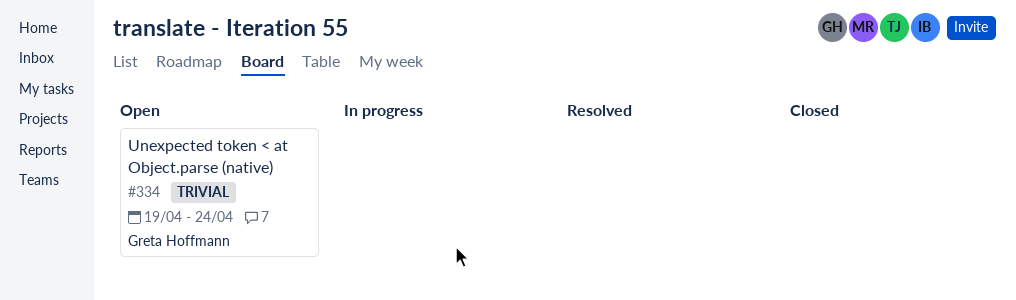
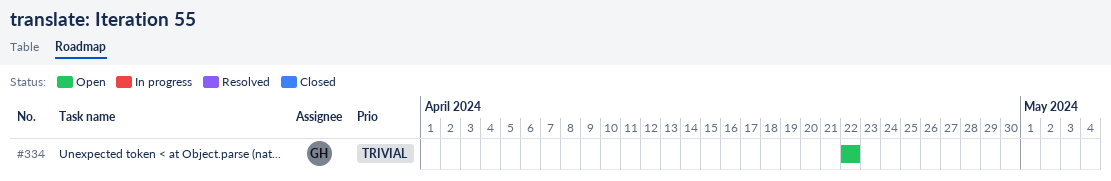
#334, start: Apr 19 -> Apr 22
#334, due: Apr 24 -> Apr 22

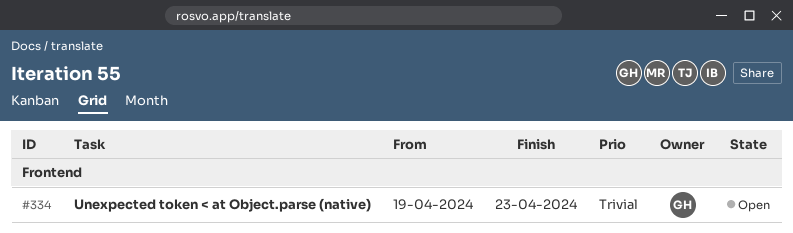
#334, start: Apr 22 -> Apr 19
#334, due: Apr 22 -> Apr 23

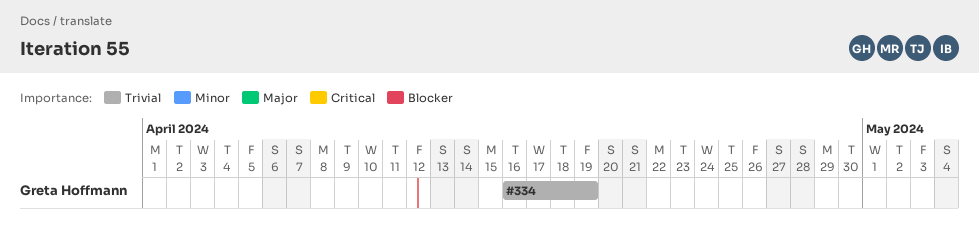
#334, start: Apr 19 -> Apr 16
#334, due: Apr 23 -> Apr 19

